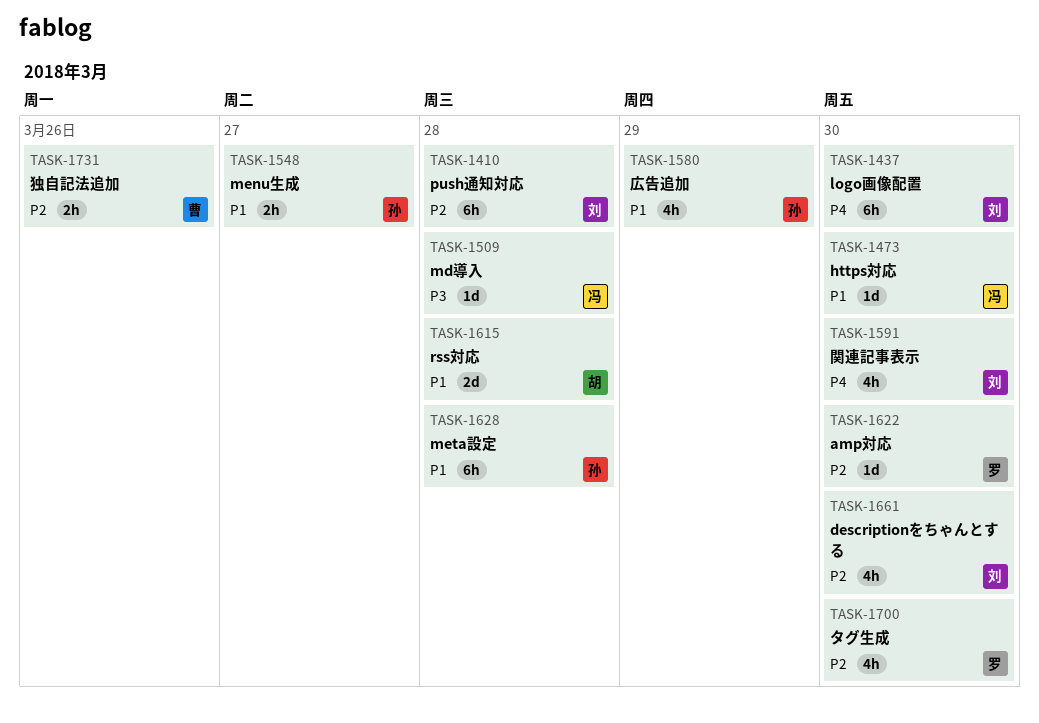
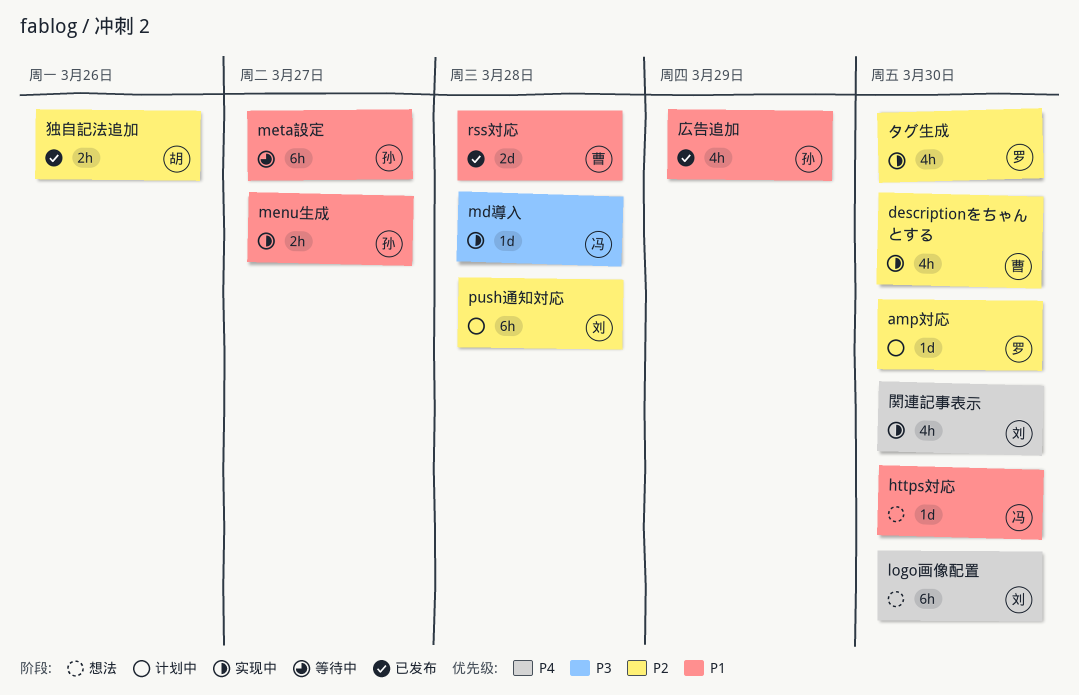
descriptionをちゃんとする, owner: 刘 -> 曹
meta設定, due: Mar 28 -> Mar 27
rss対応, owner: 胡 -> 曹
独自記法追加, owner: 曹 -> 胡

